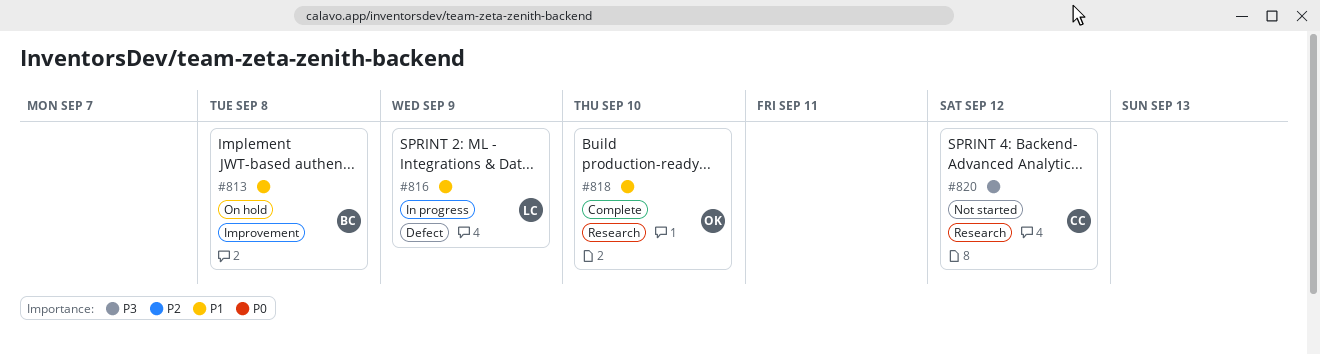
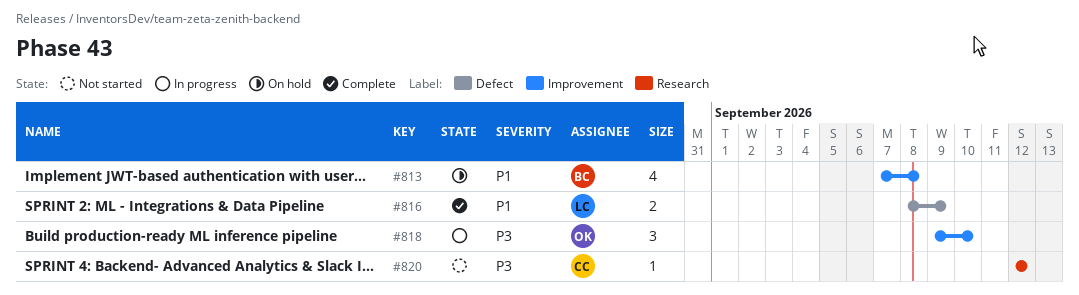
#816, status: In progress -> Complete
#818, status: Complete -> In progress
#818, priority: P1 -> P3
#818, label: Research -> Improvement

